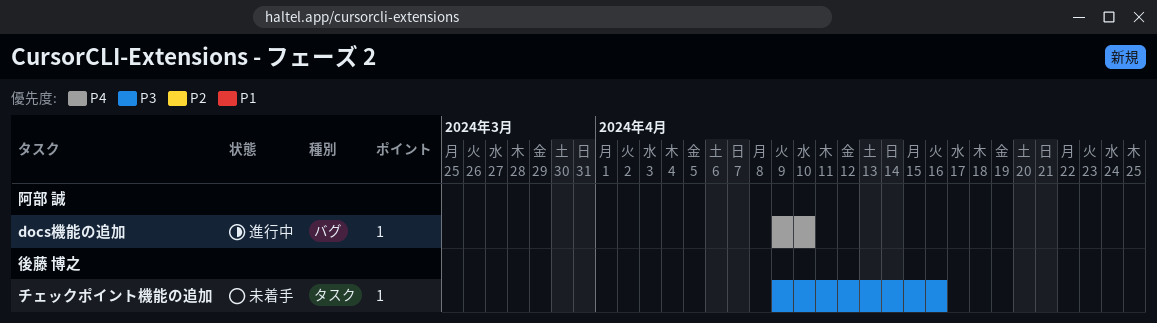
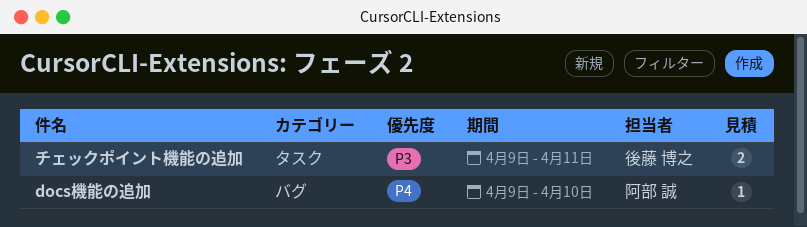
チェックポイント機能の追加, estimate: 1 -> 2
チェックポイント機能の追加, due: Apr 16 -> Apr 11

